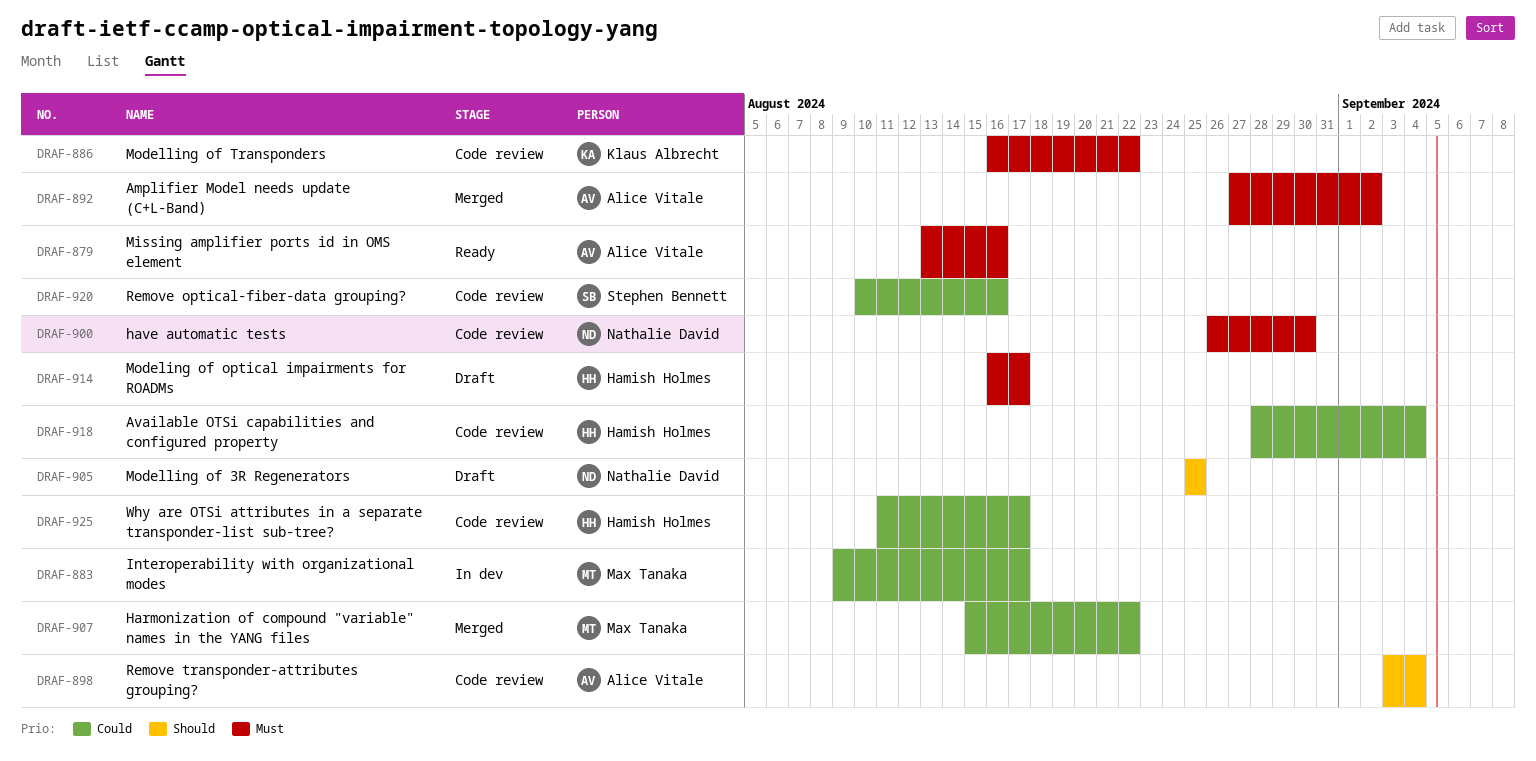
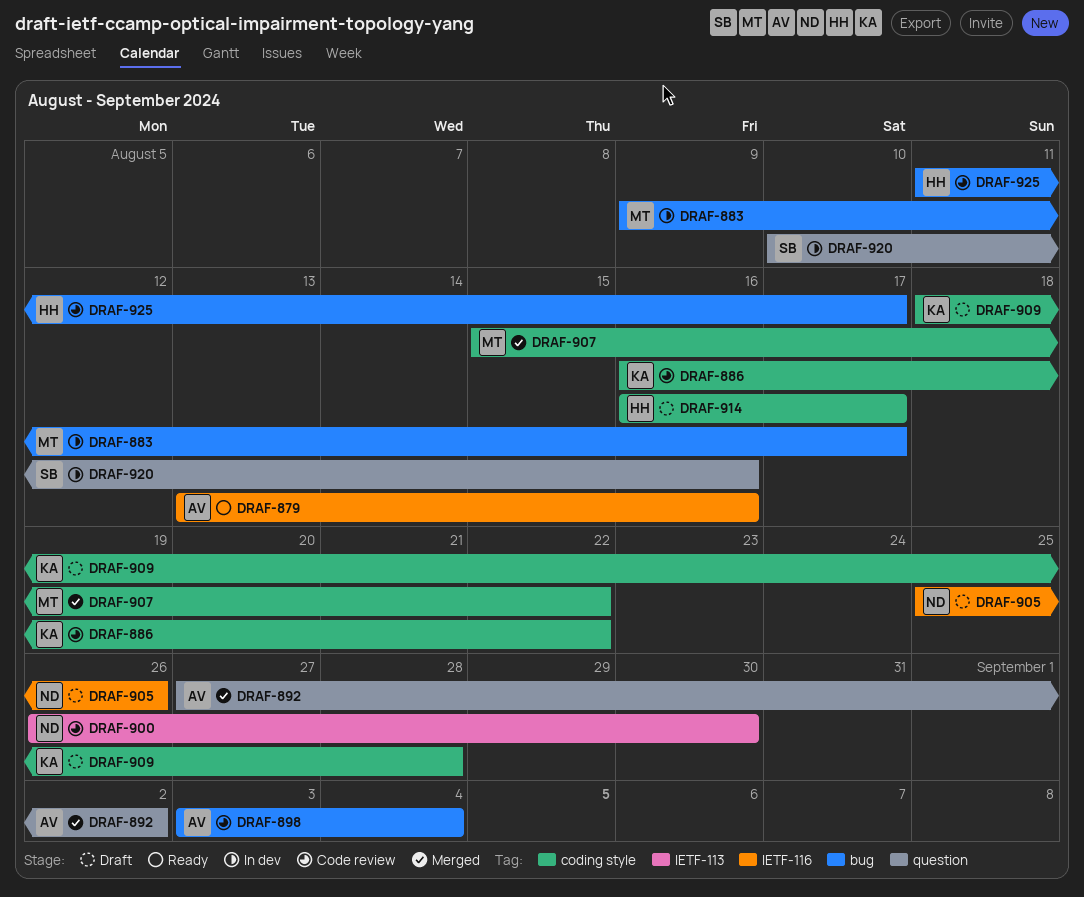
DRAF-905, due: Aug 25 -> Aug 26
DRAF-909: none -> present
DRAF-918: present -> none
DRAF-920, status: Code review -> In dev

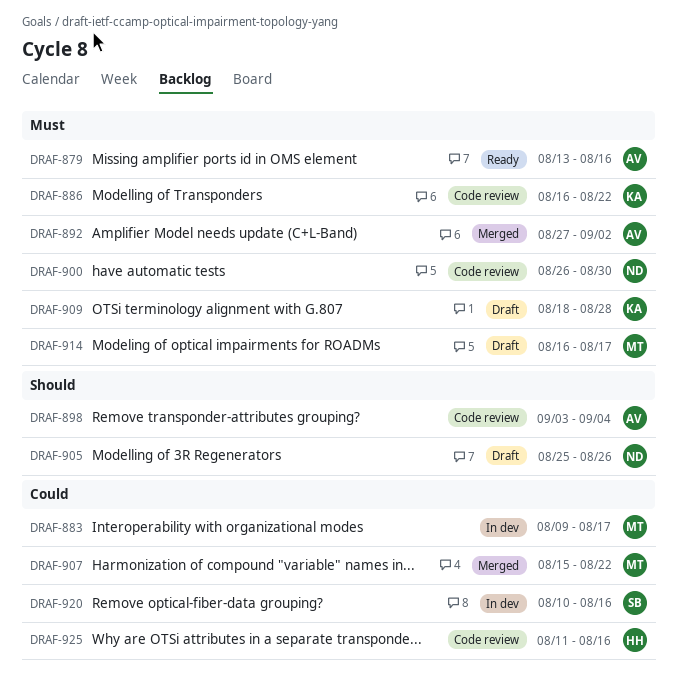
DRAF-914, owner: HH -> MT
DRAF-925, due: Aug 17 -> Aug 16

